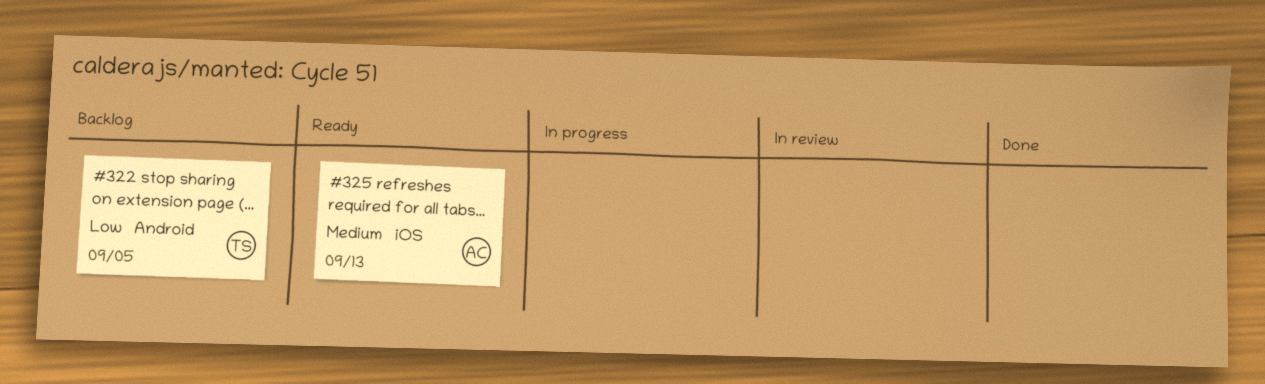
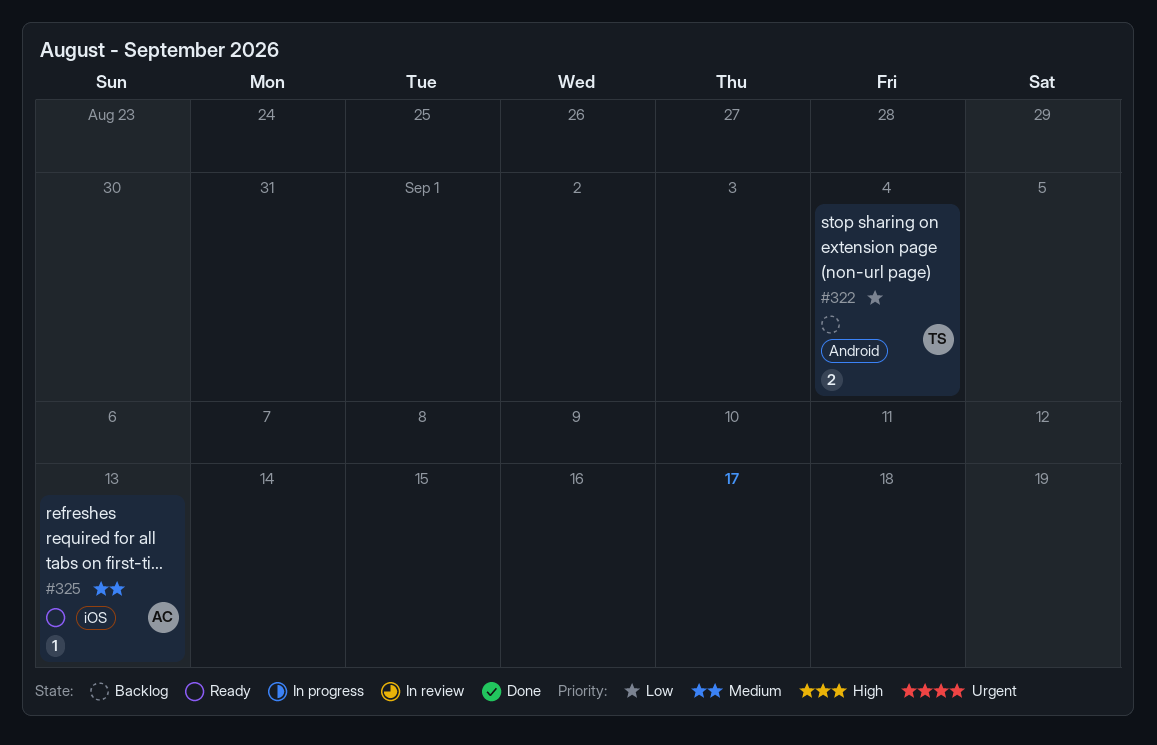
#322, due: Sep 5 -> Sep 4

